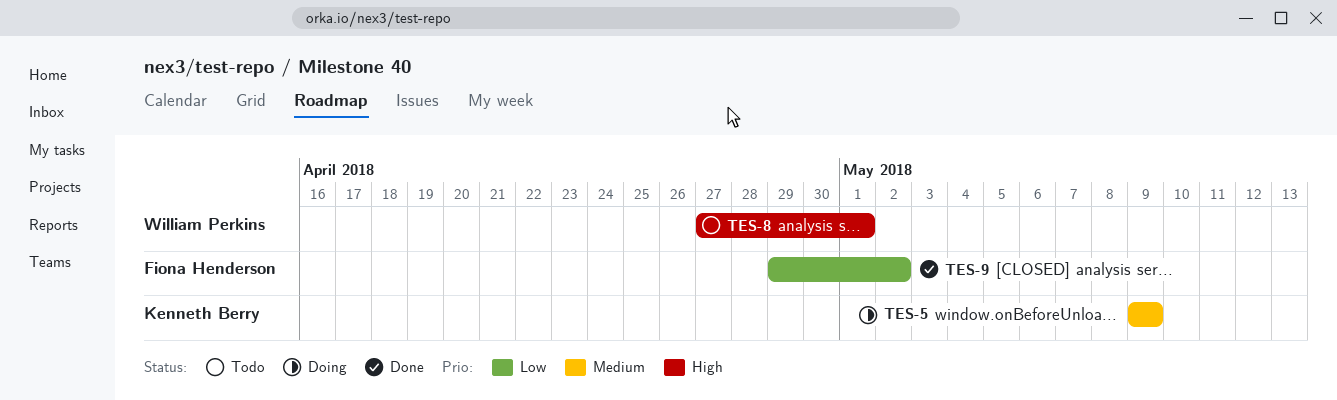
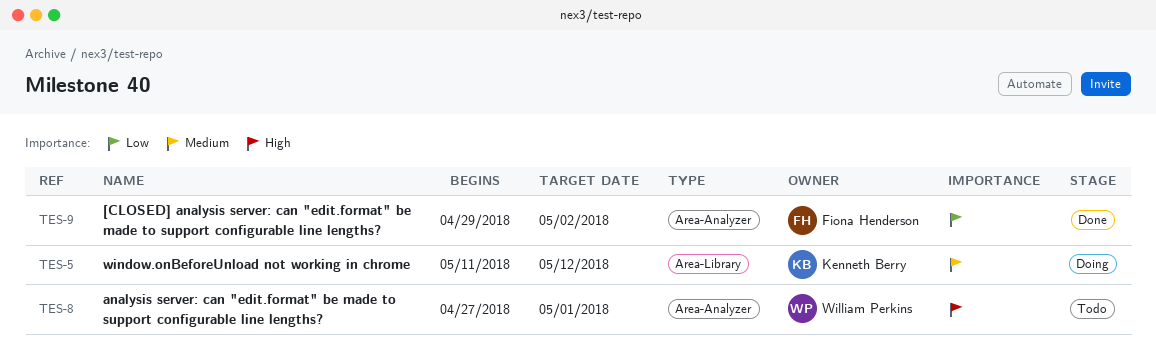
TES-5, start: May 9 -> May 11
TES-5, due: May 9 -> May 12

